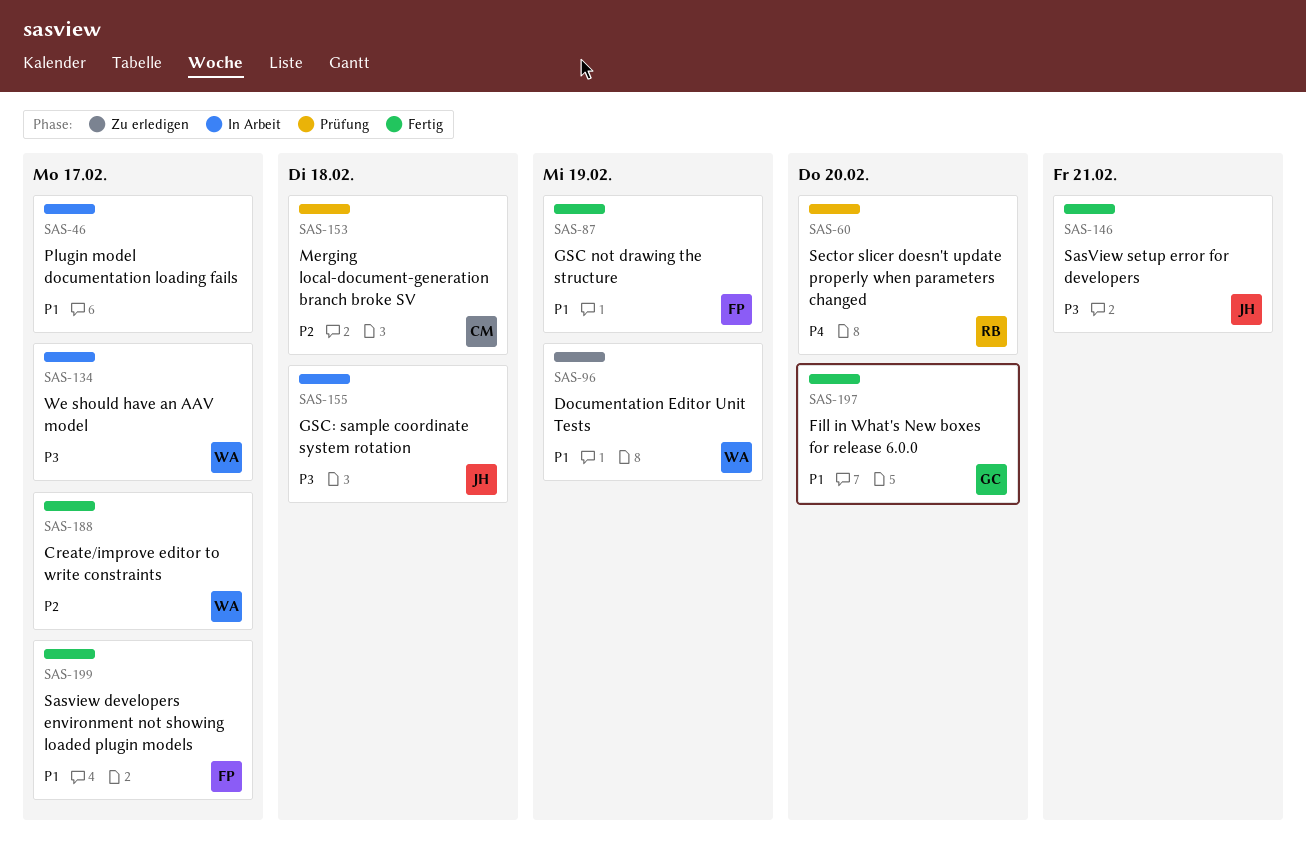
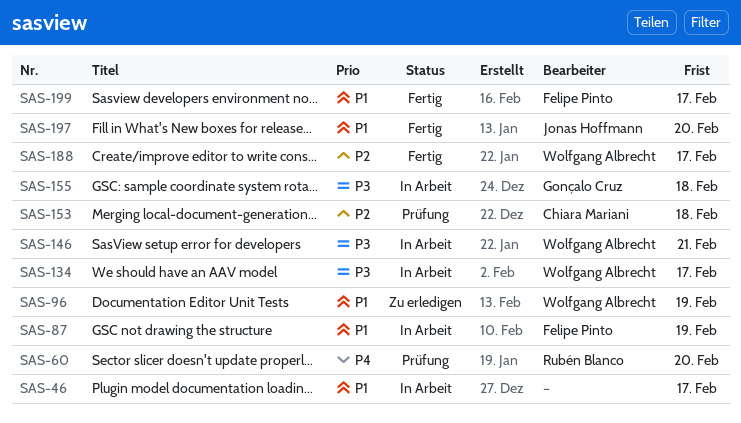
SAS-87, status: Fertig -> In Arbeit
SAS-146, status: Fertig -> In Arbeit
SAS-146, owner: Jonas Hoffmann -> Wolfgang Albrecht
SAS-155, owner: Jonas Hoffmann -> Gonçalo Cruz
SAS-197, owner: Gonçalo Cruz -> Jonas Hoffmann

